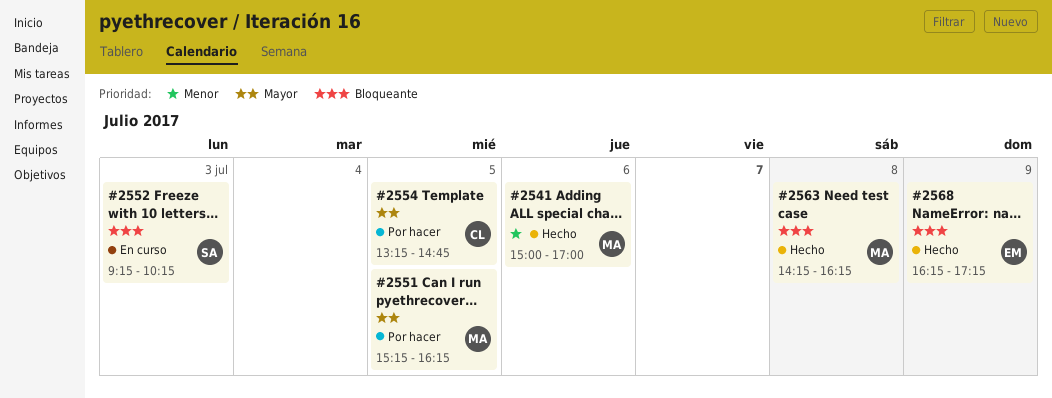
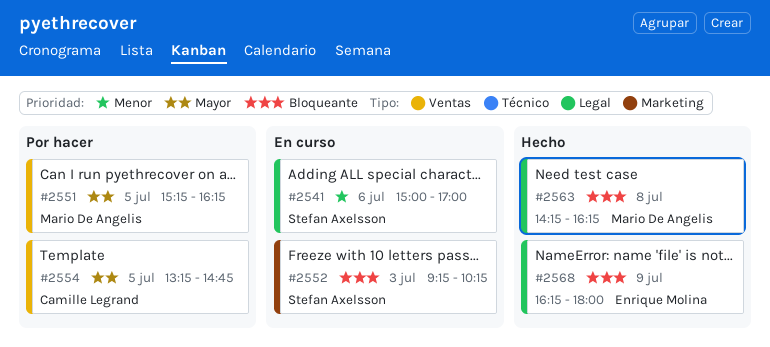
#2541, status: Hecho -> En curso
#2541, owner: Mario De Angelis -> Stefan Axelsson
#2568, ends: 17:15 -> 18:00

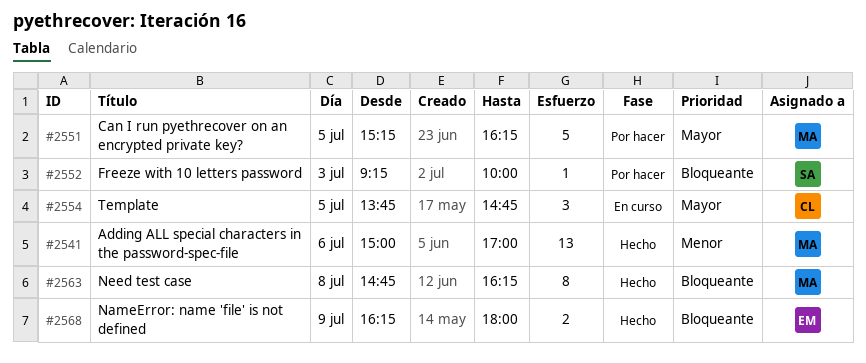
#2541, status: En curso -> Hecho
#2541, owner: Stefan Axelsson -> Mario De Angelis
#2552, status: En curso -> Por hacer
#2552, ends: 10:15 -> 10:00
#2554, status: Por hacer -> En curso
#2554, begins: 13:15 -> 13:45
#2563, begins: 14:15 -> 14:45

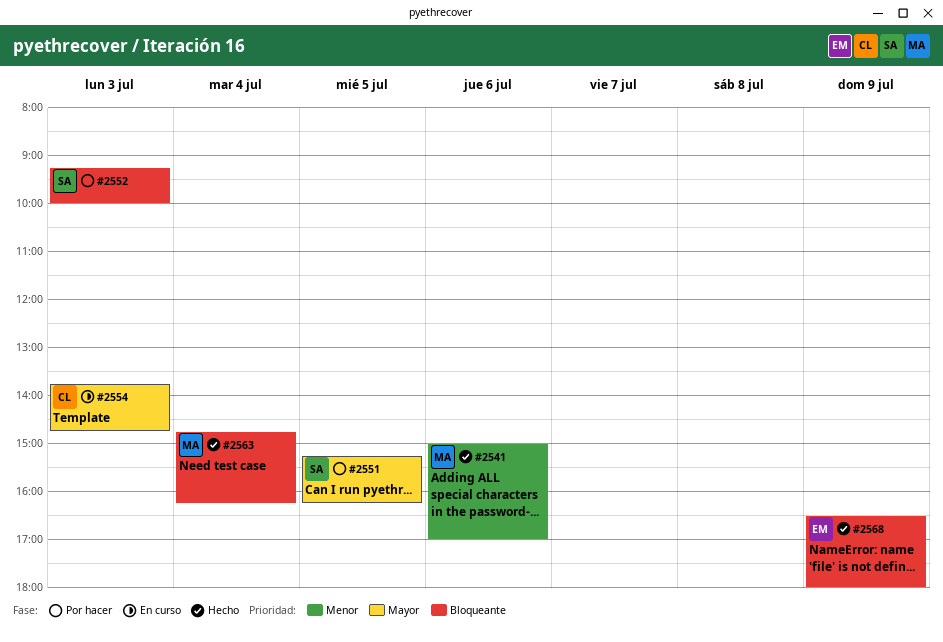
#2551, owner: MA -> SA
#2554, day: Jul 5 -> Jul 3
#2563, day: Jul 8 -> Jul 4
#2568, begins: 16:15 -> 16:30

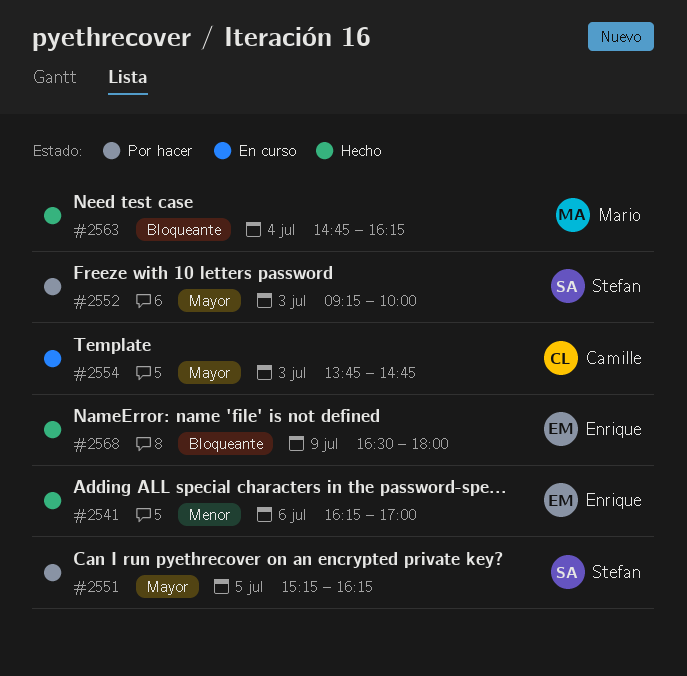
#2541, owner: Mario -> Enrique
#2541, begins: 15:00 -> 16:15
#2552, priority: Bloqueante -> Mayor

